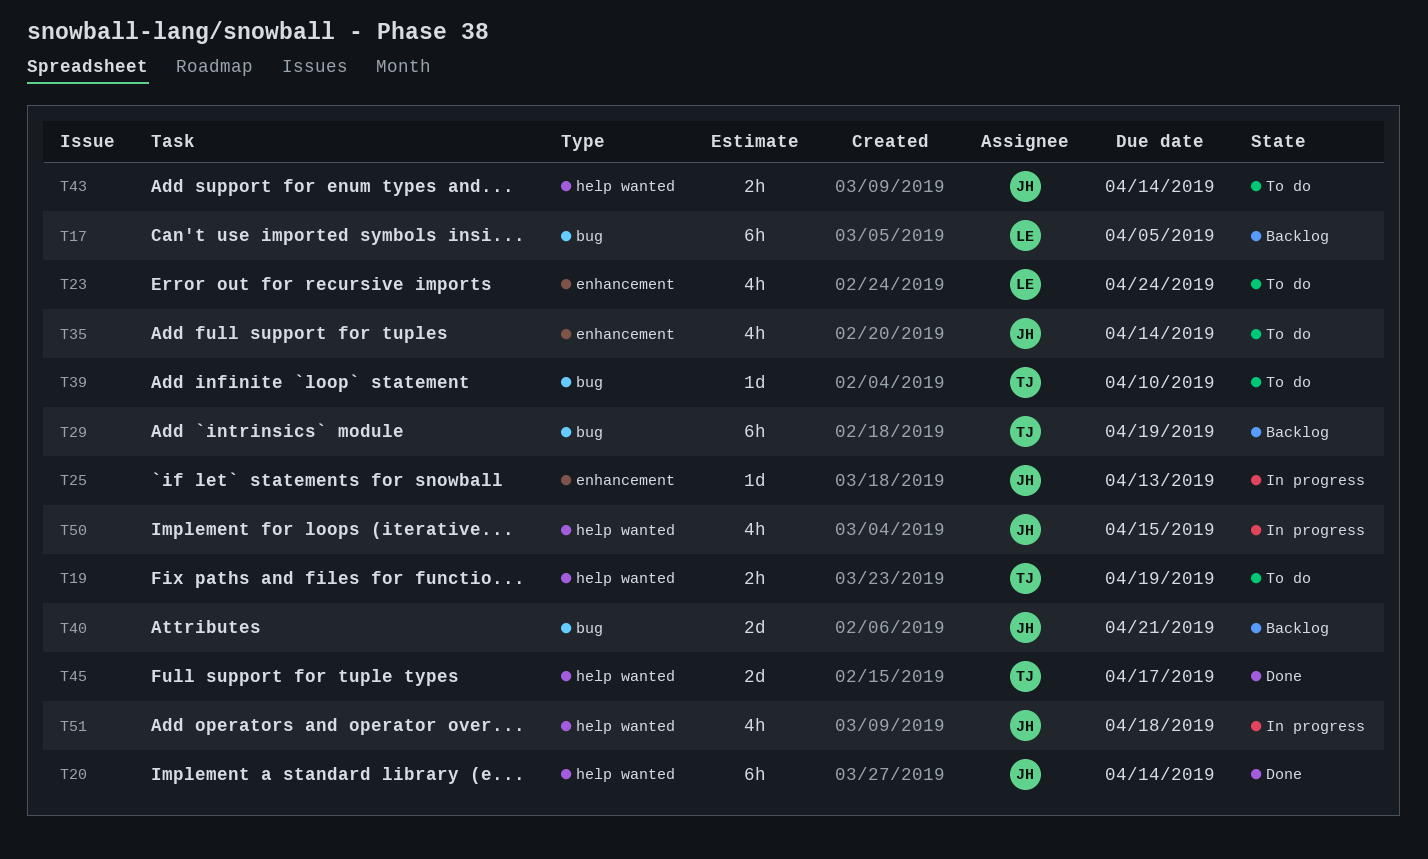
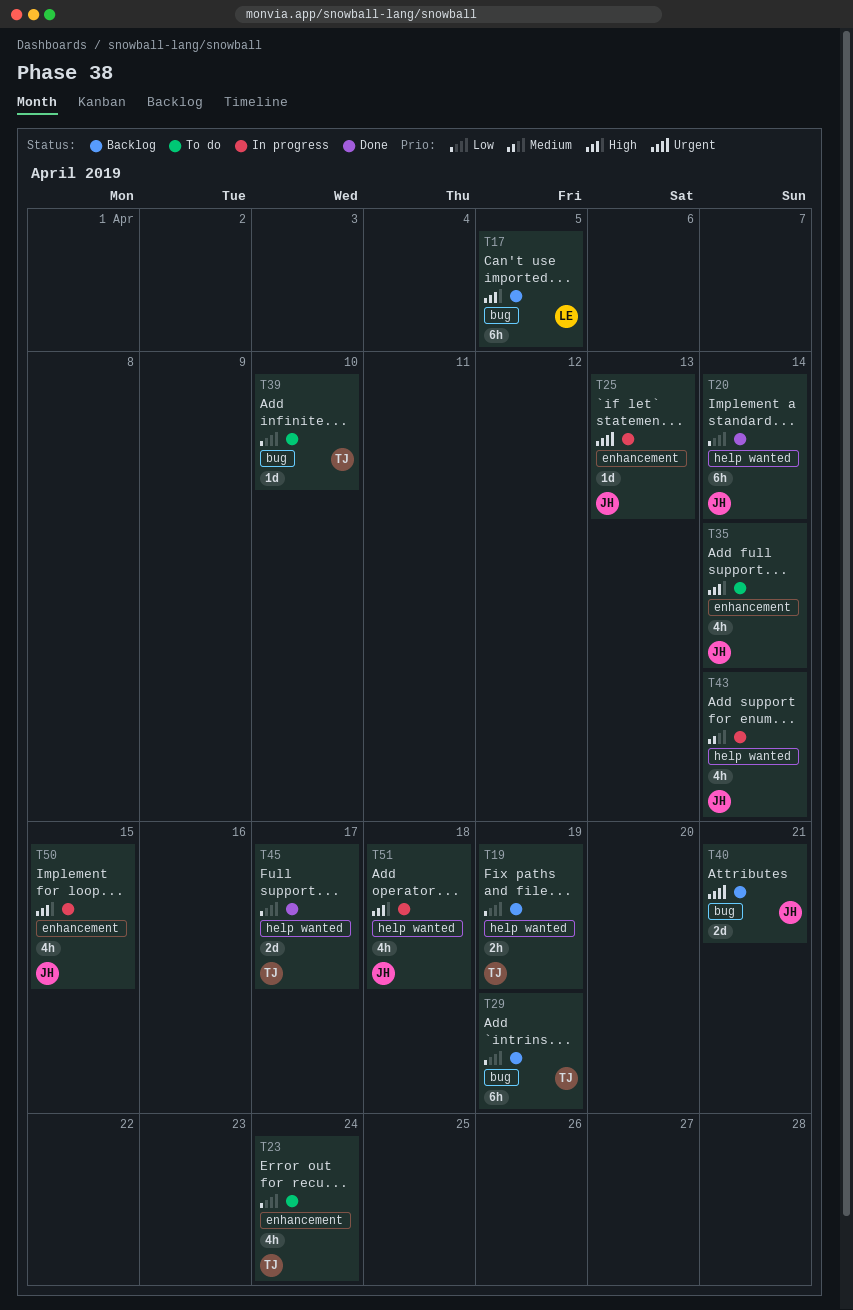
T19, status: To do -> Backlog
T23, owner: LE -> TJ
T43, status: To do -> In progress
T43, estimate: 2h -> 4h
T50, label: help wanted -> enhancement

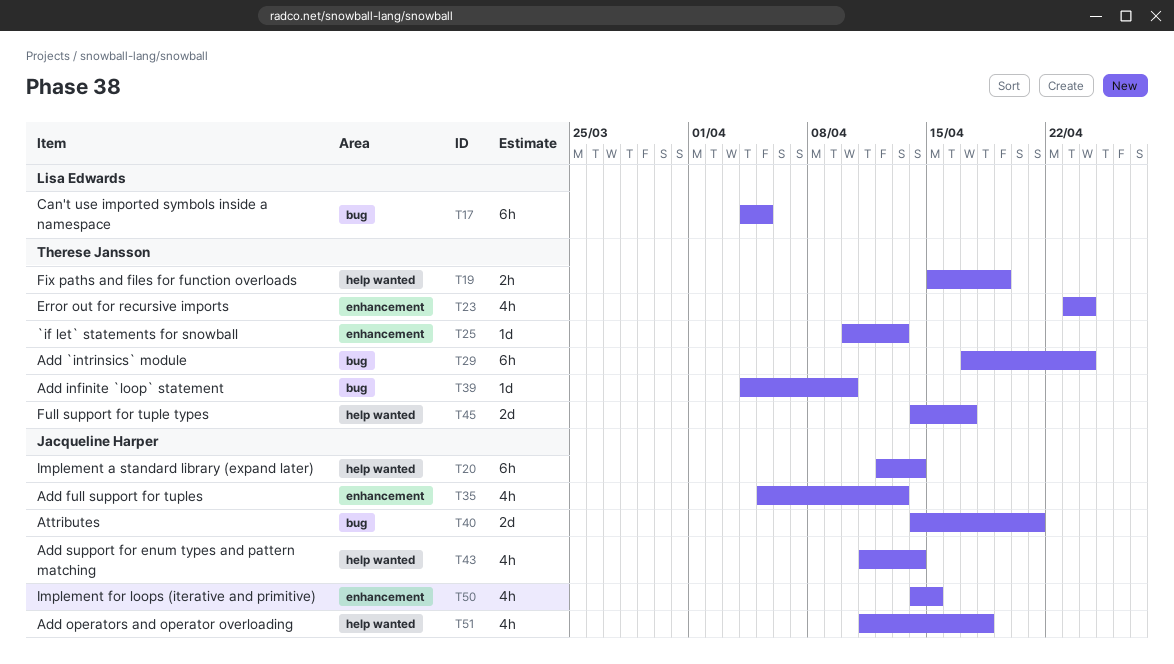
T25, owner: Jacqueline Harper -> Therese Jansson
T29, due: Apr 19 -> Apr 24
T35, due: Apr 14 -> Apr 13

